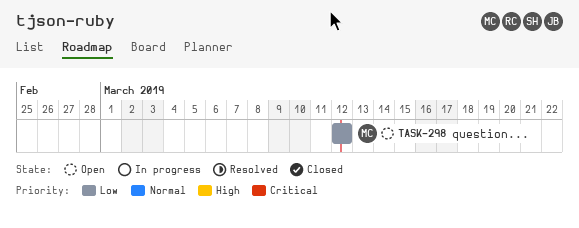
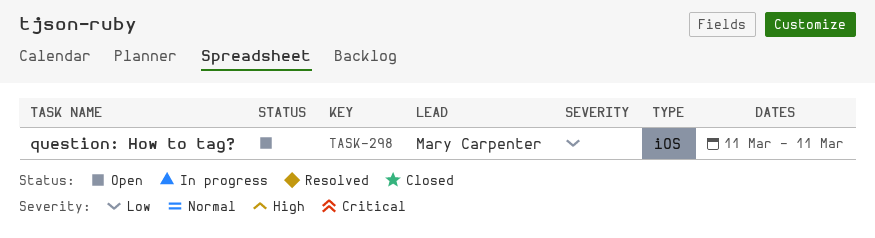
TASK-298, start: Mar 12 -> Mar 11
TASK-298, due: Mar 12 -> Mar 11

